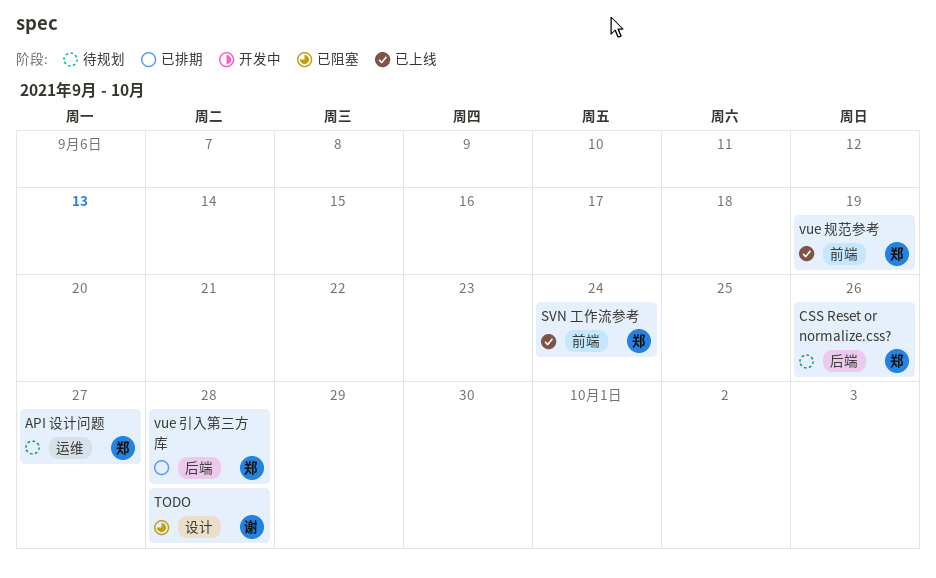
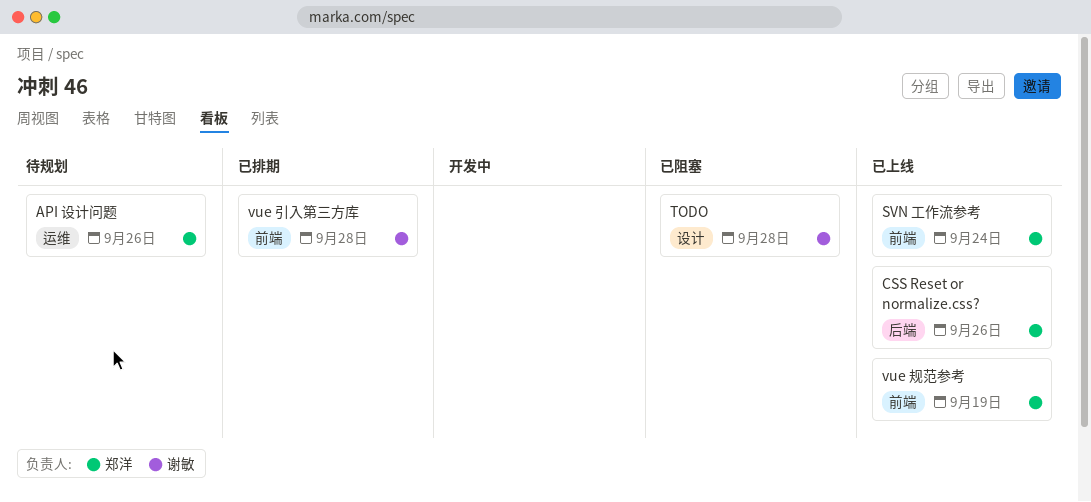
API 设计问题, due: Sep 27 -> Sep 26
CSS Reset or normalize.css?, status: 待规划 -> 已上线
vue 引入第三方库, owner: 郑洋 -> 谢敏
vue 引入第三方库, label: 后端 -> 前端

